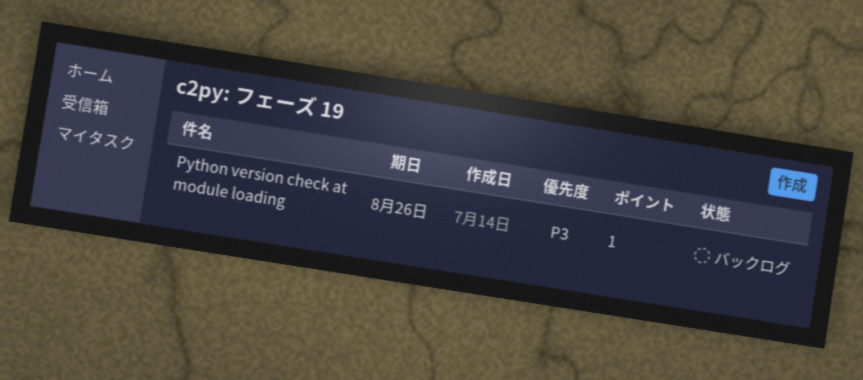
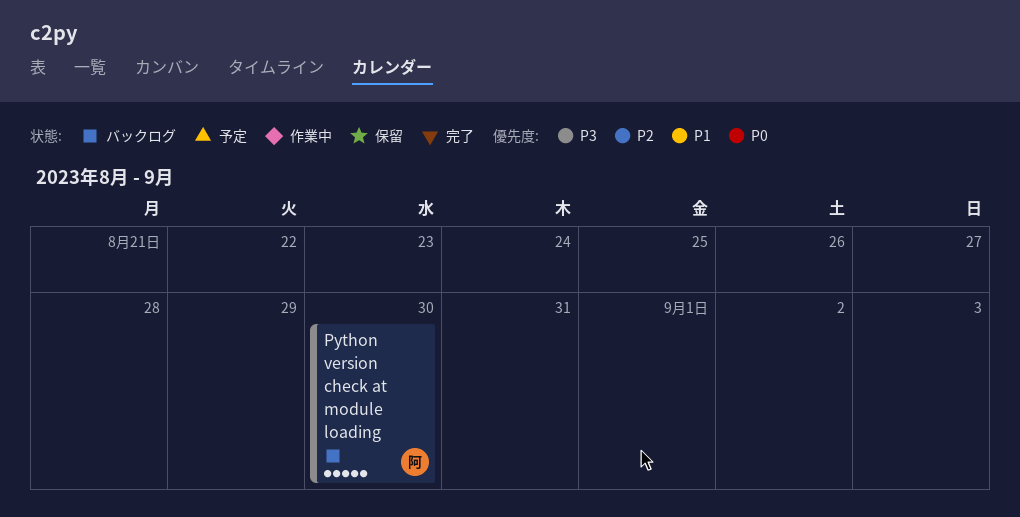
Python version check at module loading, estimate: 1 -> 5
Python version check at module loading, due: Aug 26 -> Aug 30

